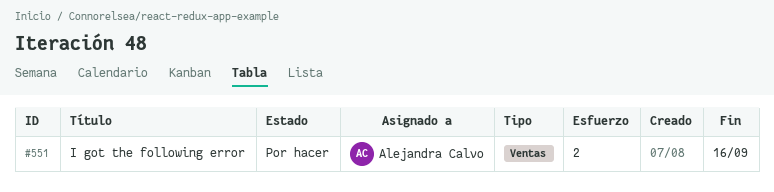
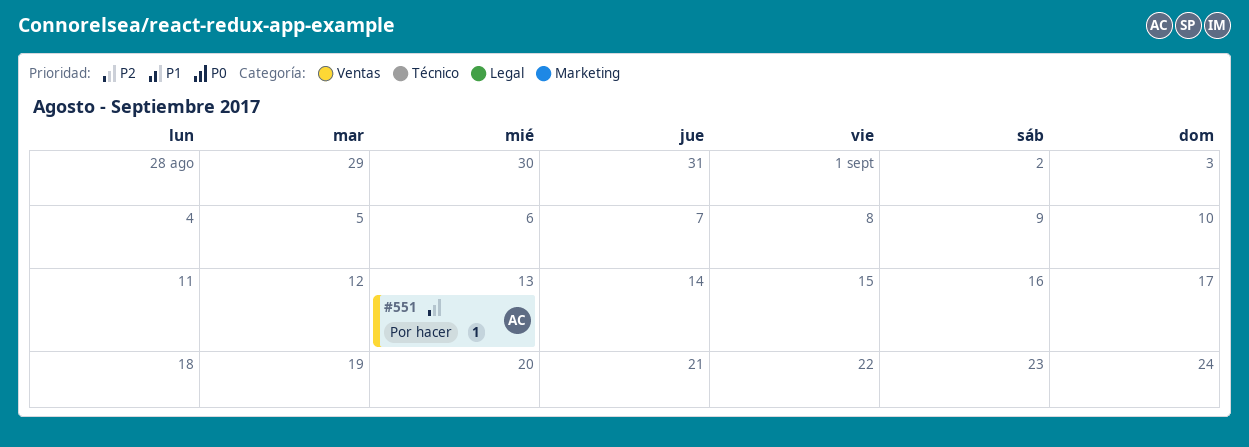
#551, estimate: 2 -> 1
#551, due: Sep 16 -> Sep 13

